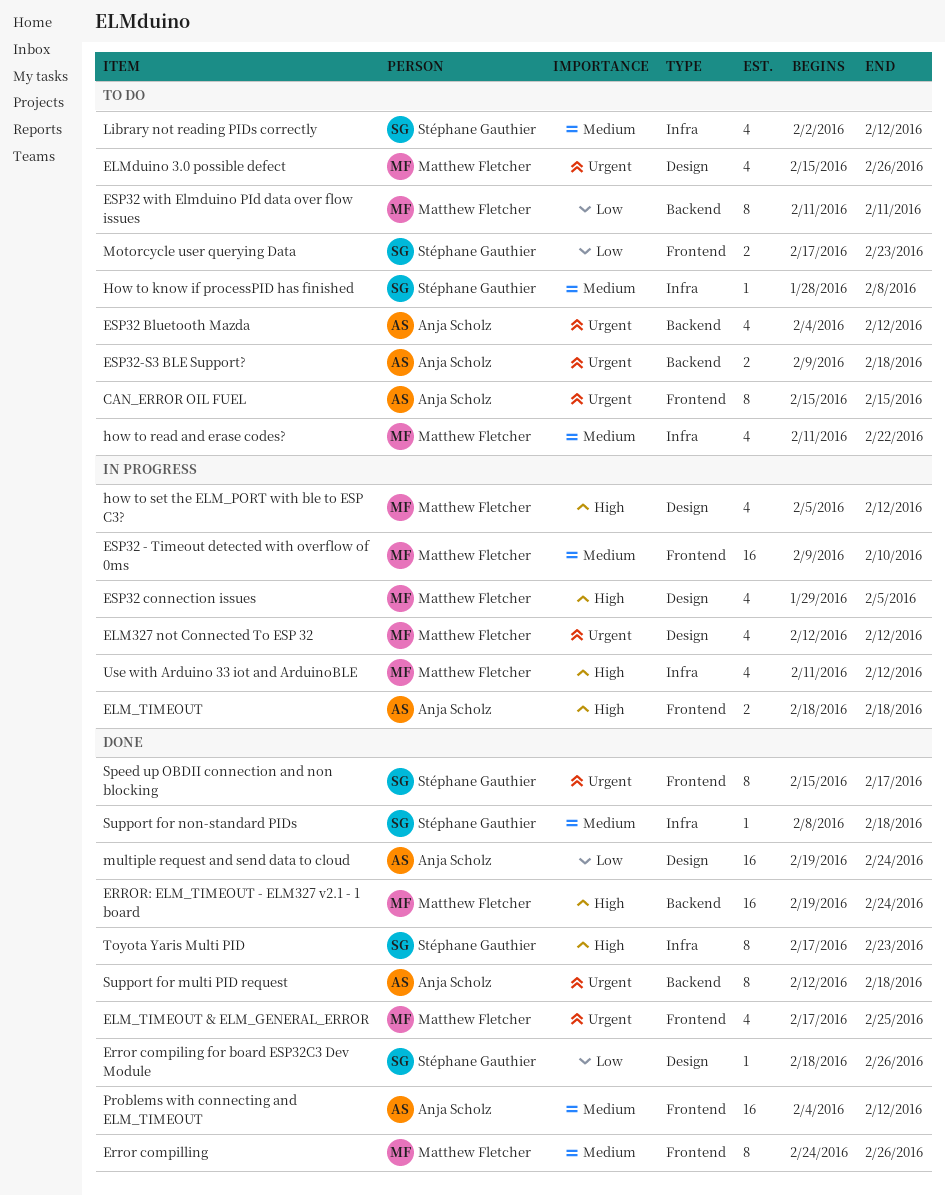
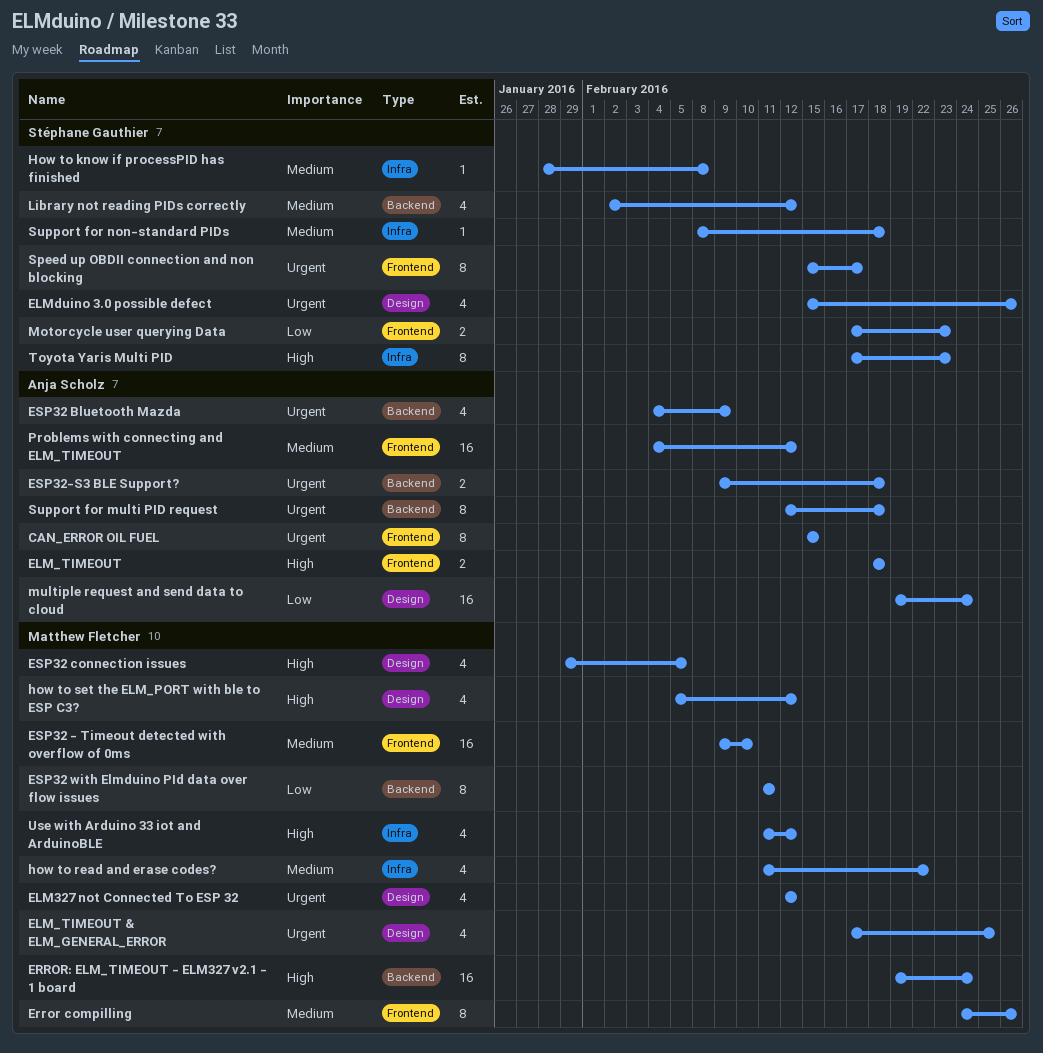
ELM_TIMEOUT & ELM_GENERAL_ERROR, label: Frontend -> Design
ELMduino 3.0 possible defect, owner: Matthew Fletcher -> Stéphane Gauthier
Error compiling for board ESP32C3 Dev Module: present -> none
ESP32 Bluetooth Mazda, due: Feb 12 -> Feb 9
Library not reading PIDs correctly, label: Infra -> Backend

